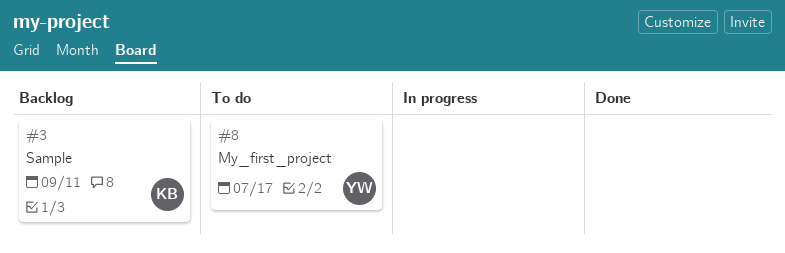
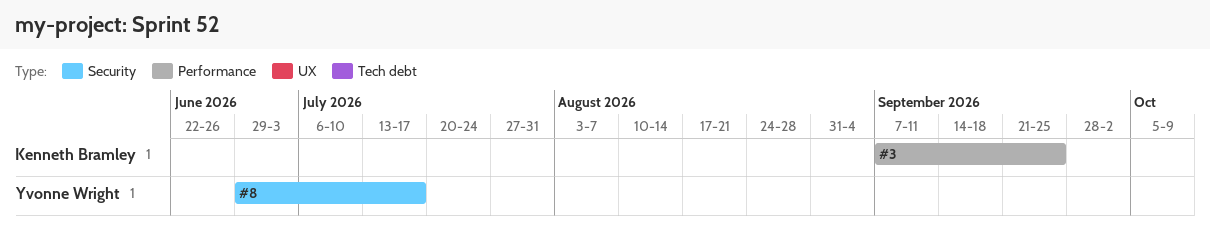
#3, due: Sep 11 -> Sep 25

